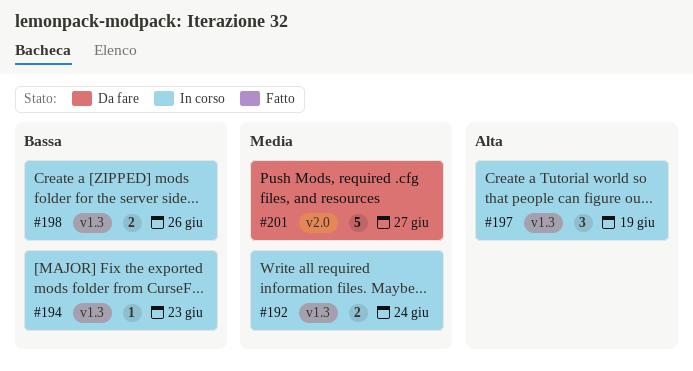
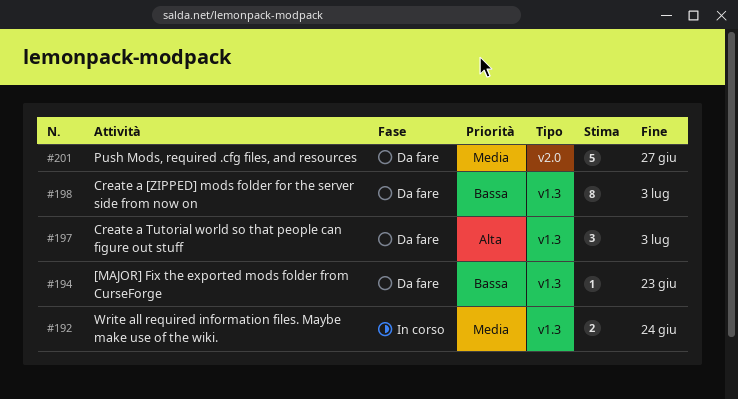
#194, status: In corso -> Da fare
#197, status: In corso -> Da fare
#197, due: Jun 19 -> Jul 3
#198, status: In corso -> Da fare
#198, estimate: 2 -> 8
#198, due: Jun 26 -> Jul 3

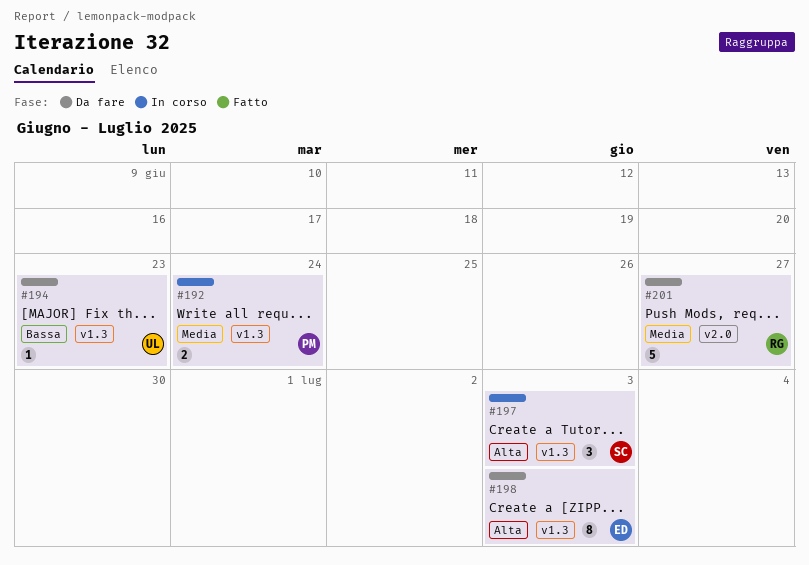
#197, status: Da fare -> In corso
#198, priority: Bassa -> Alta

